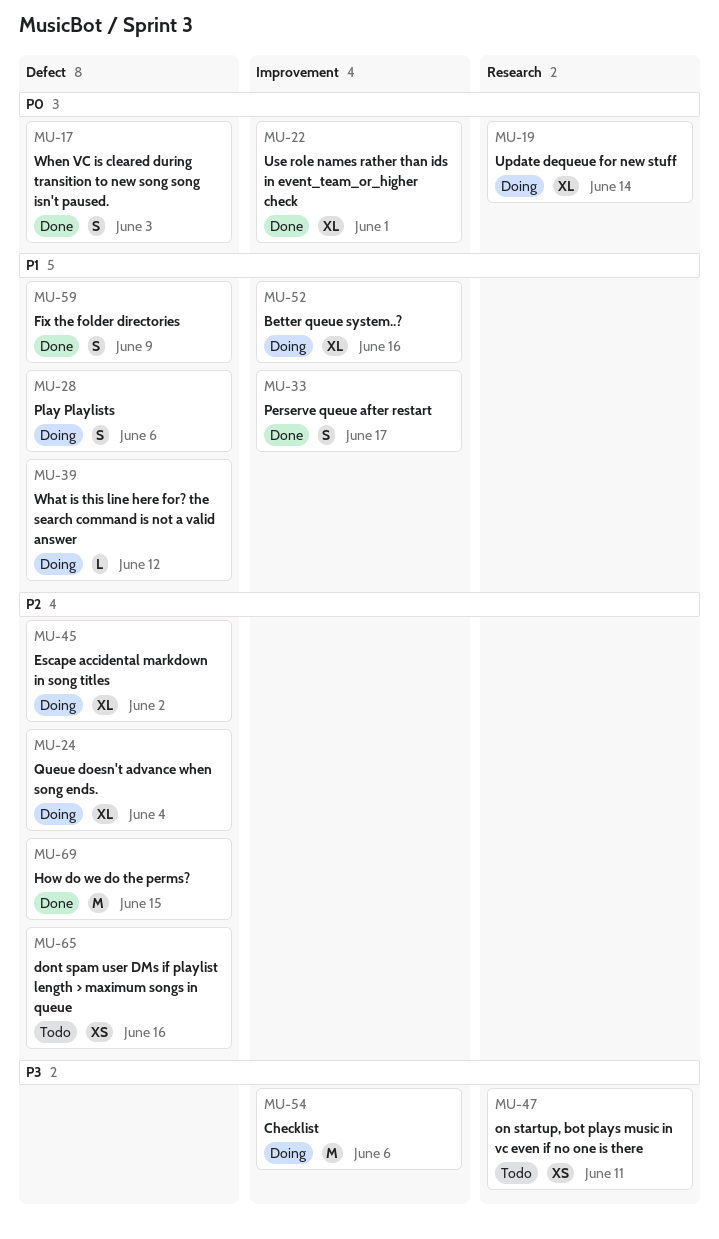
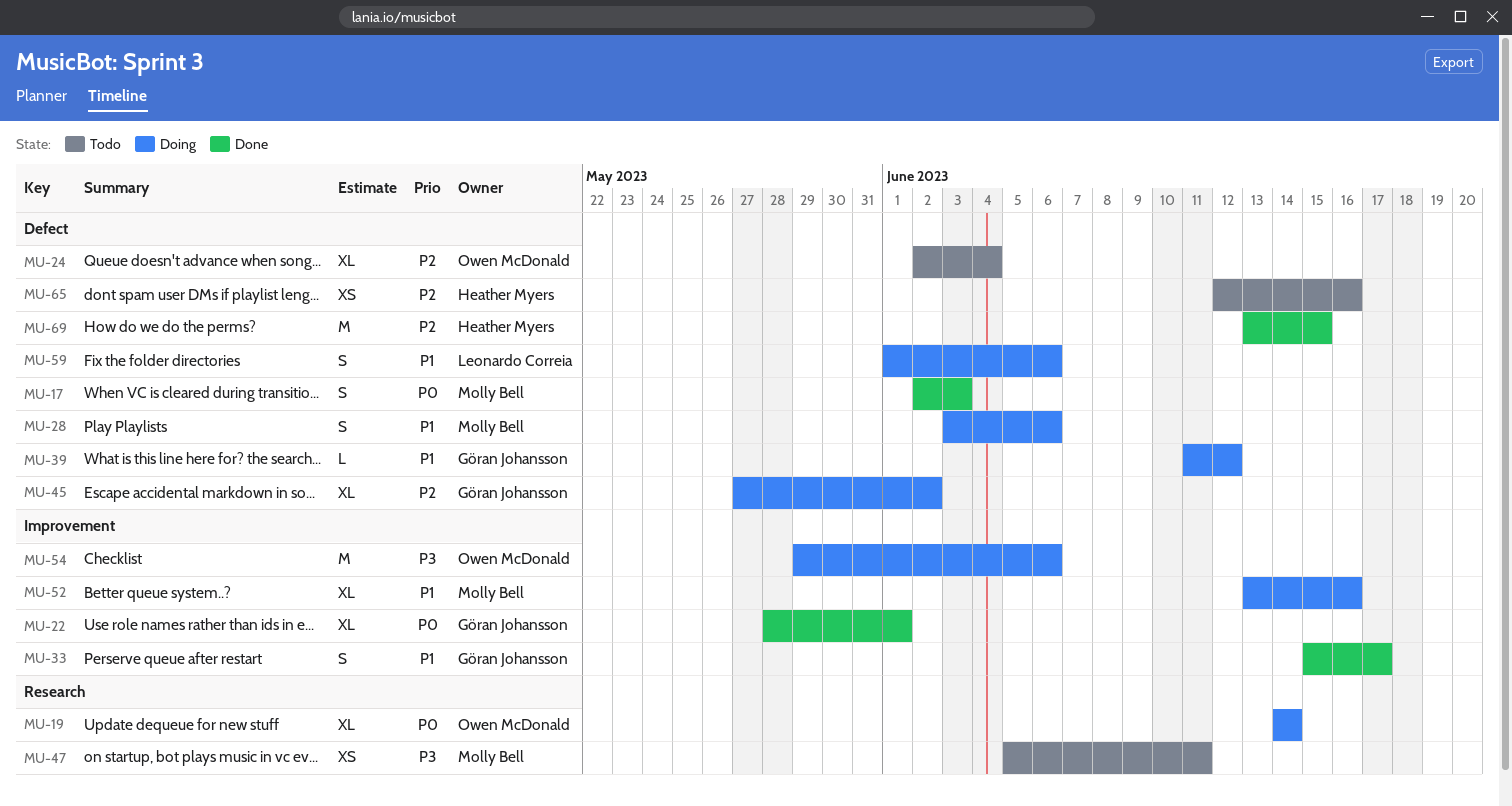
MU-24, status: Doing -> Todo
MU-59, status: Done -> Doing
MU-59, due: Jun 9 -> Jun 6

